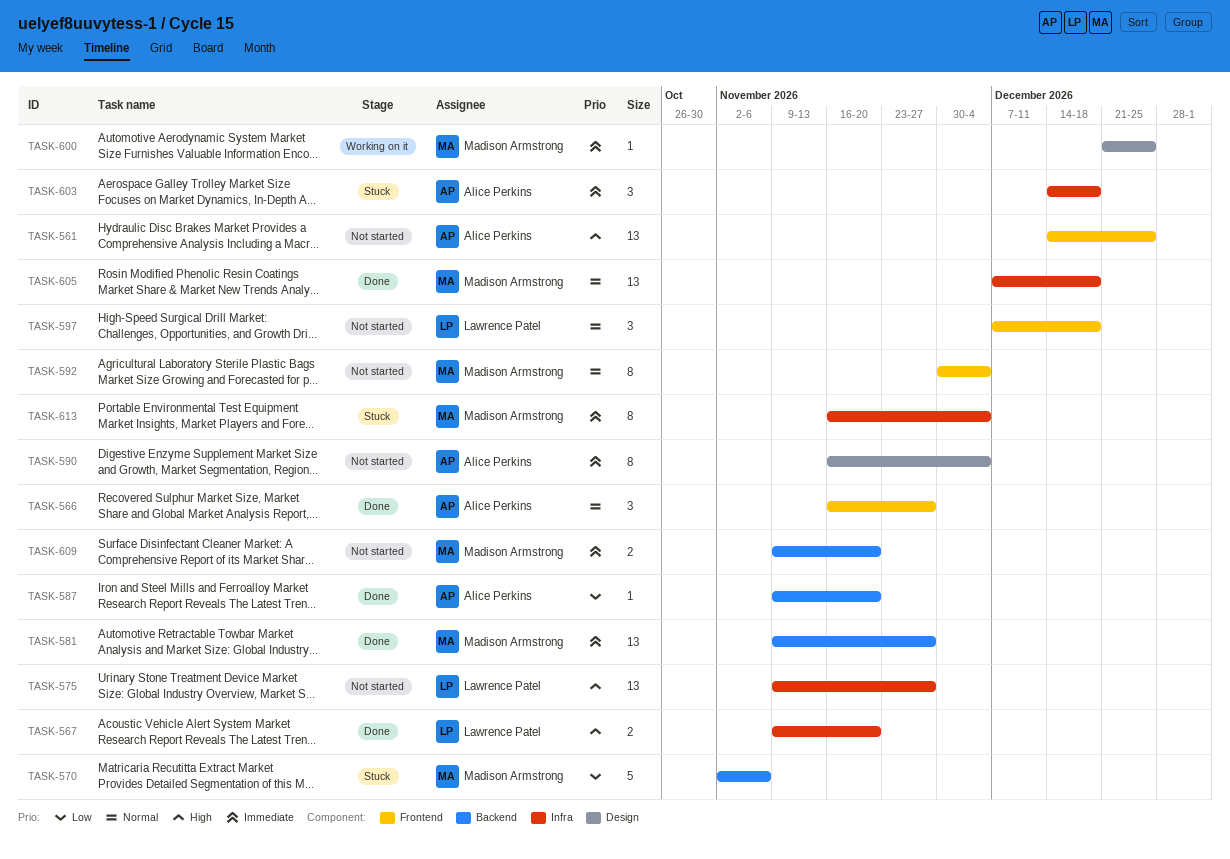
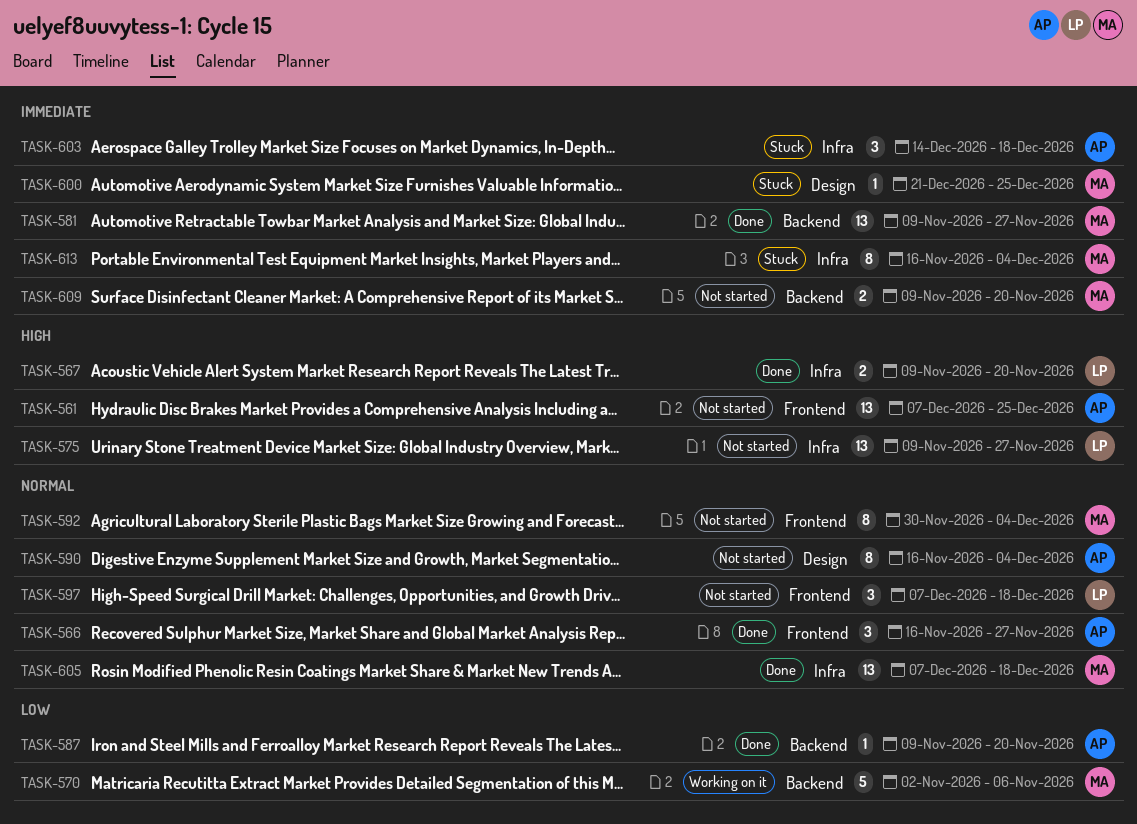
TASK-561, start: Dec 14 -> Dec 7
TASK-570, status: Stuck -> Working on it
TASK-590, priority: Immediate -> Normal
TASK-600, status: Working on it -> Stuck

